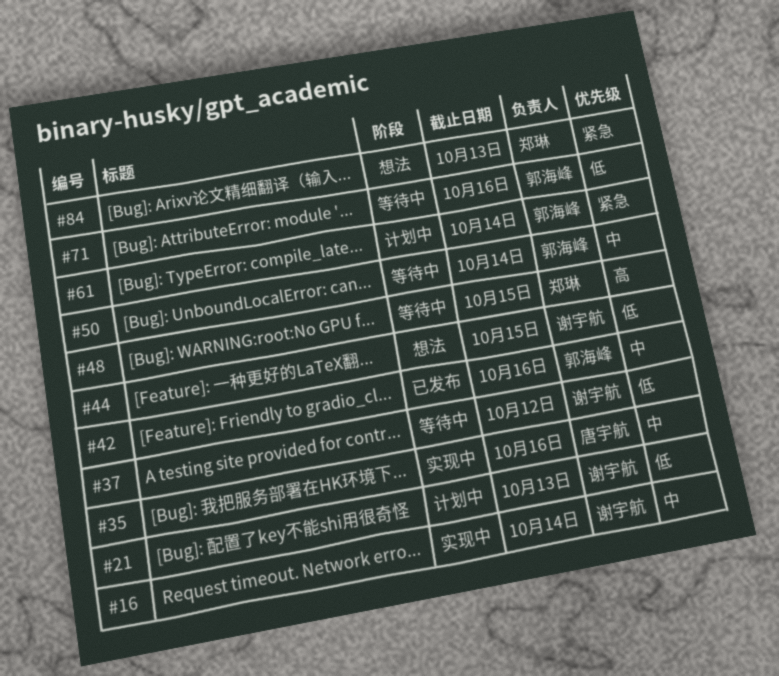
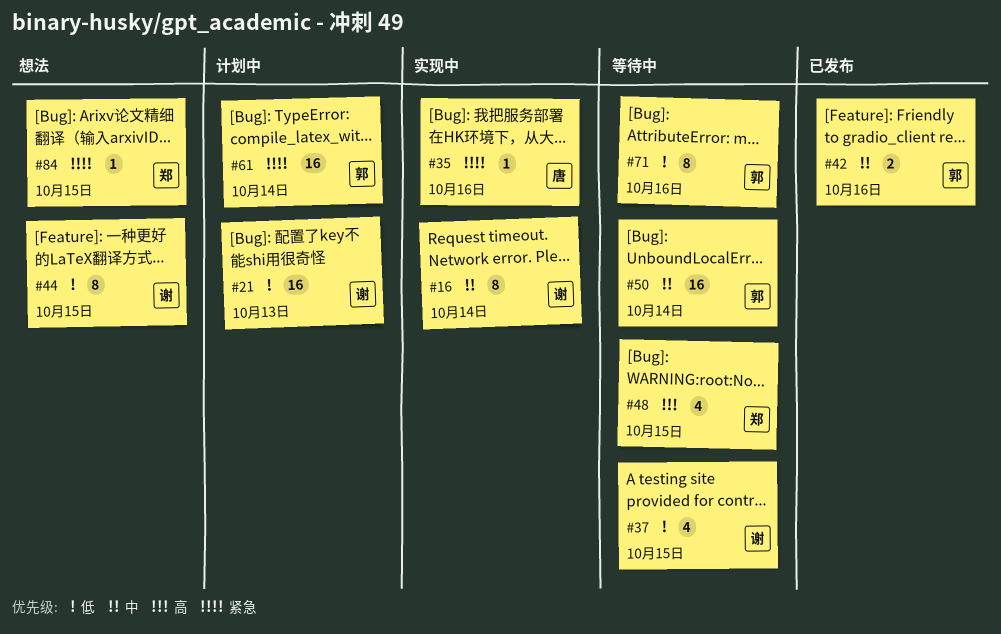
#35, priority: 中 -> 紧急
#37, due: Oct 12 -> Oct 15
#84, due: Oct 13 -> Oct 15

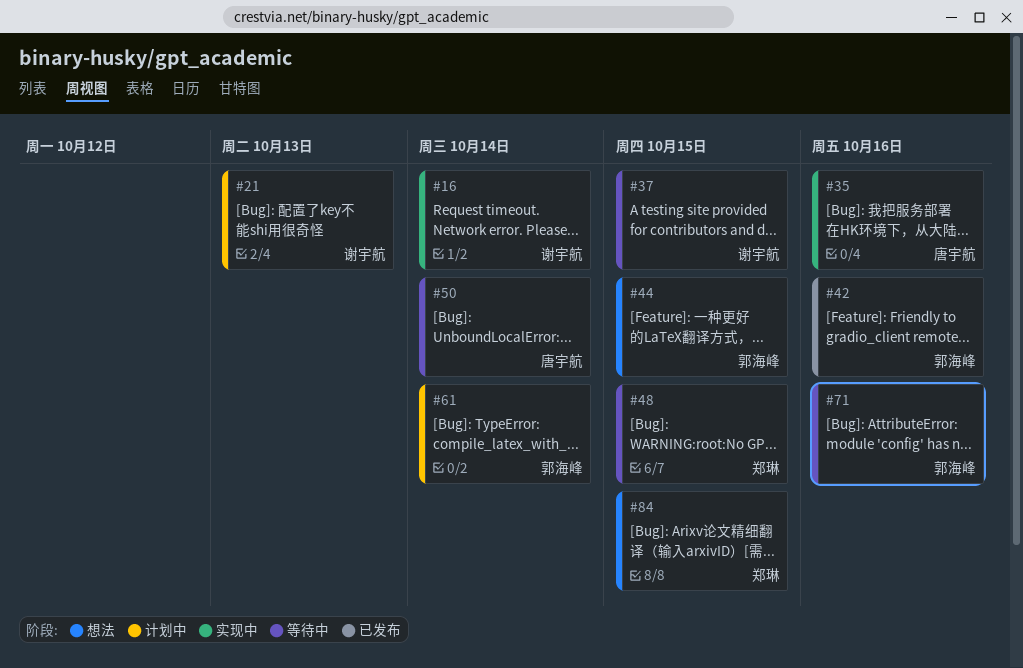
#44, owner: 谢宇航 -> 郭海峰
#50, owner: 郭海峰 -> 唐宇航

